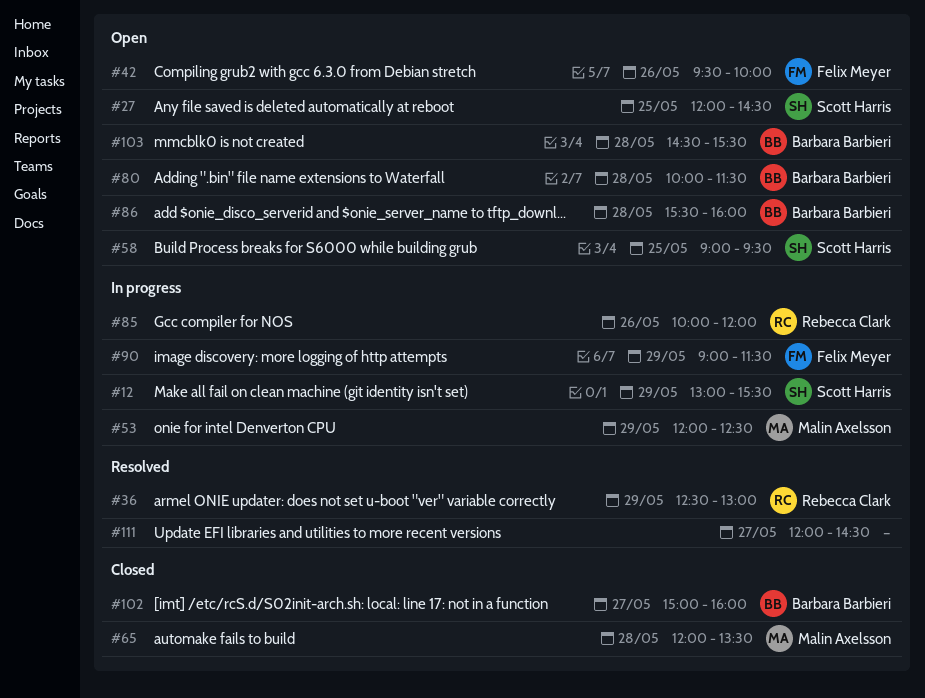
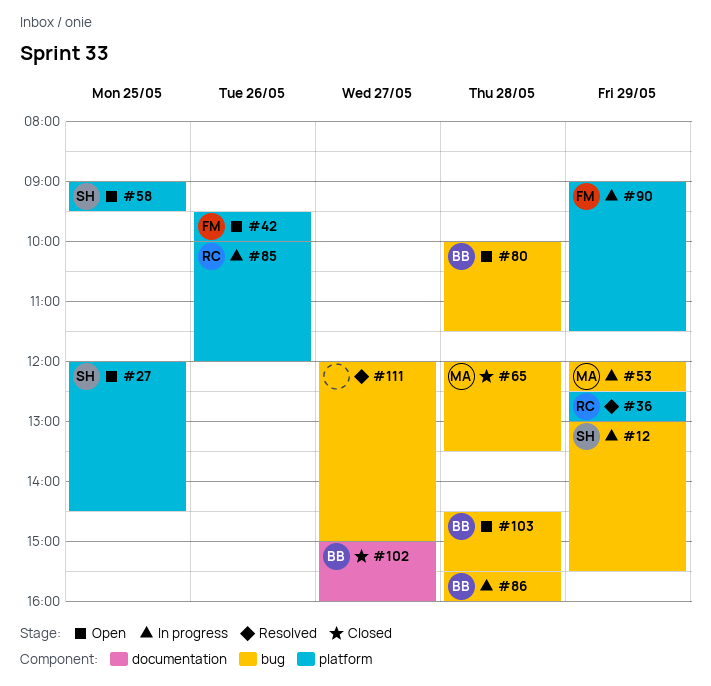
#86, status: Open -> In progress
#111, ends: 14:30 -> 15:00

